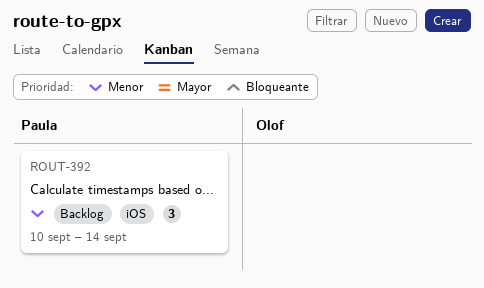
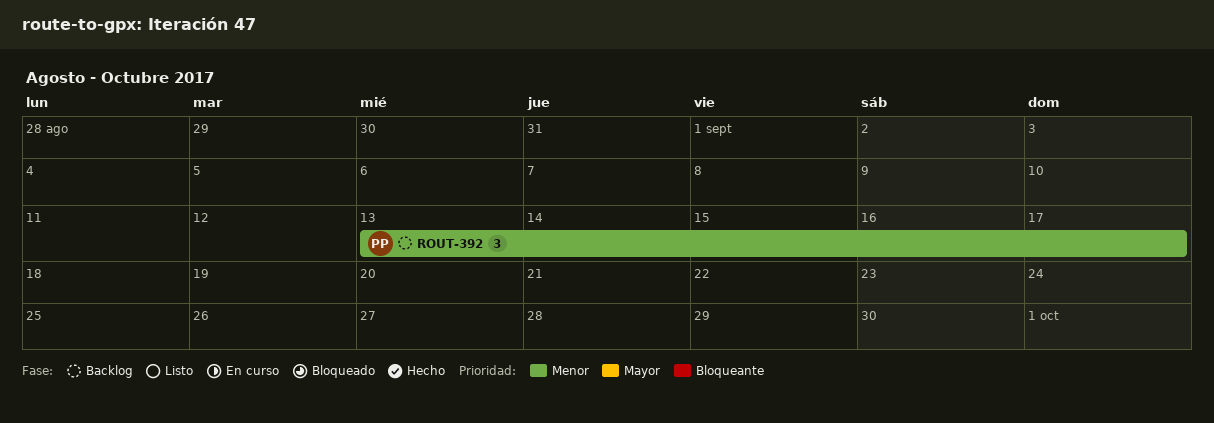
ROUT-392, start: Sep 10 -> Sep 13
ROUT-392, due: Sep 14 -> Sep 17

